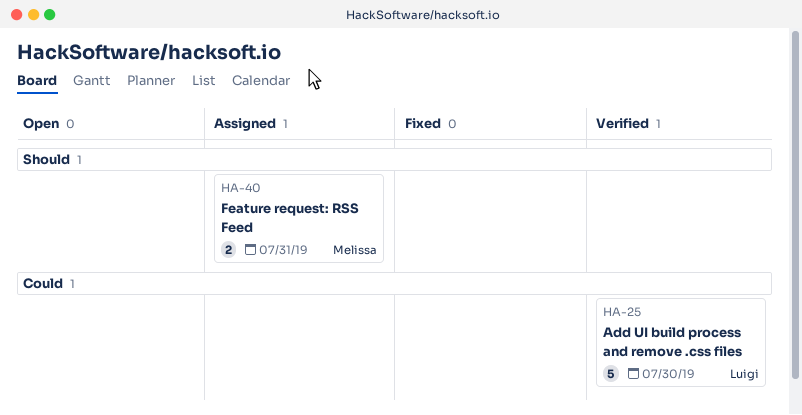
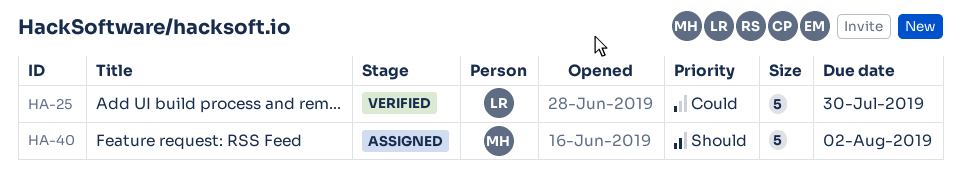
HA-40, estimate: 2 -> 5
HA-40, due: Jul 31 -> Aug 2

